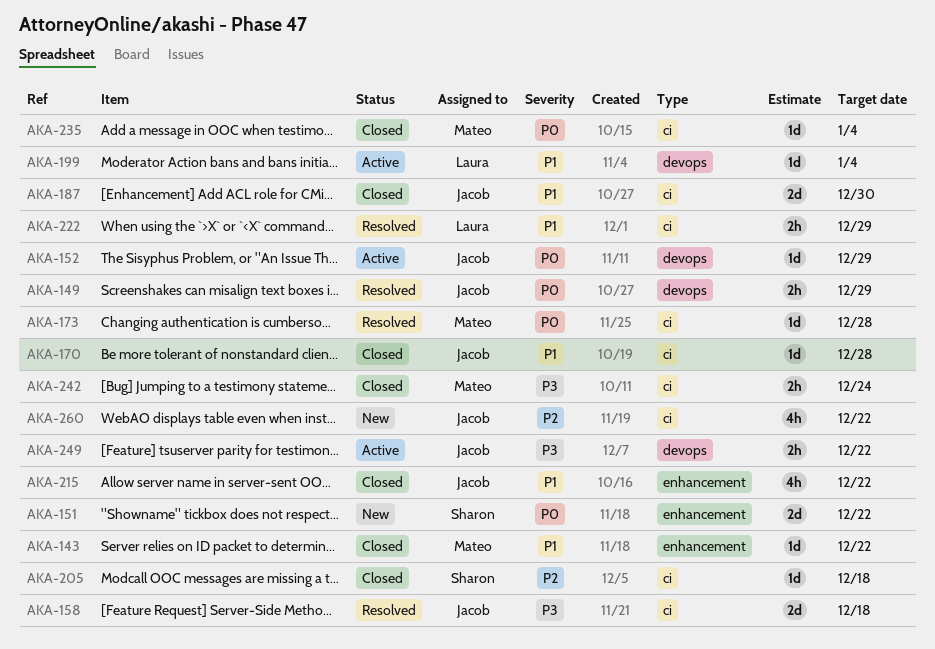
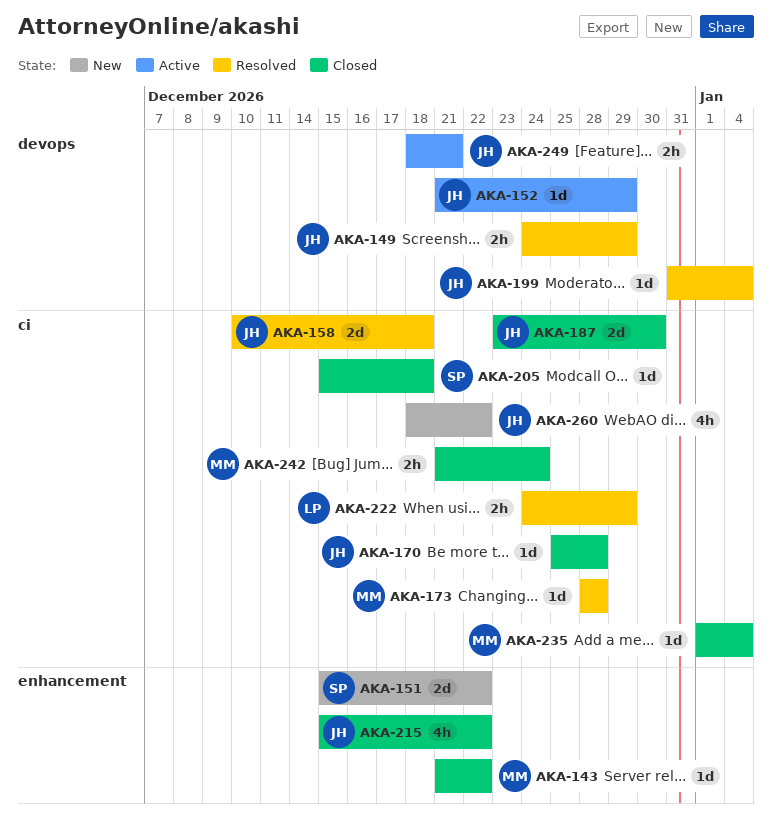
AKA-199, status: Active -> Resolved
AKA-199, owner: Laura -> Jacob
AKA-249, due: Dec 22 -> Dec 21

